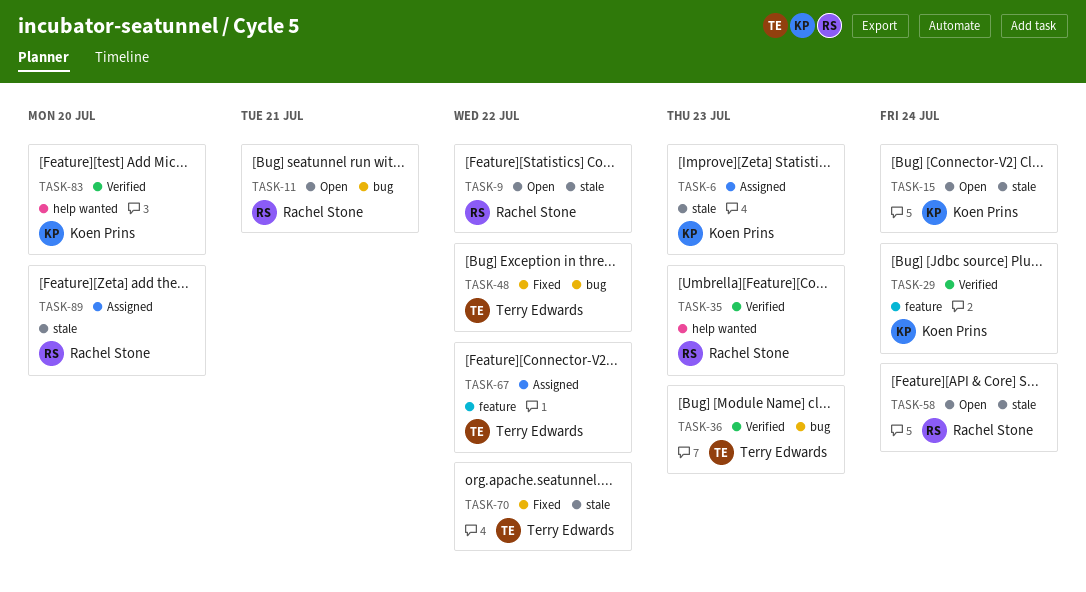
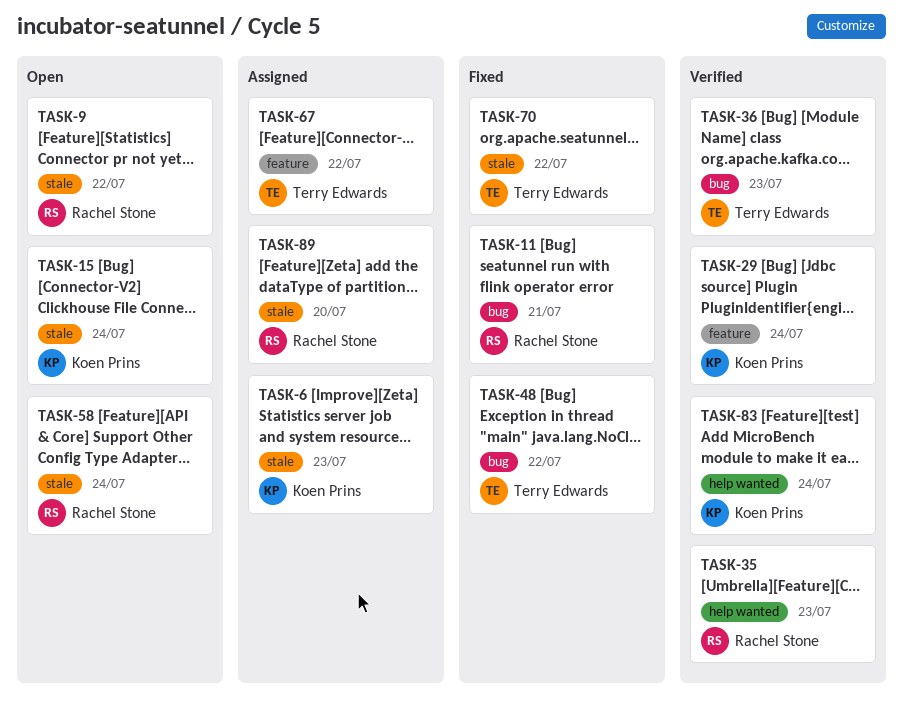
TASK-11, status: Open -> Fixed
TASK-83, due: Jul 20 -> Jul 24

